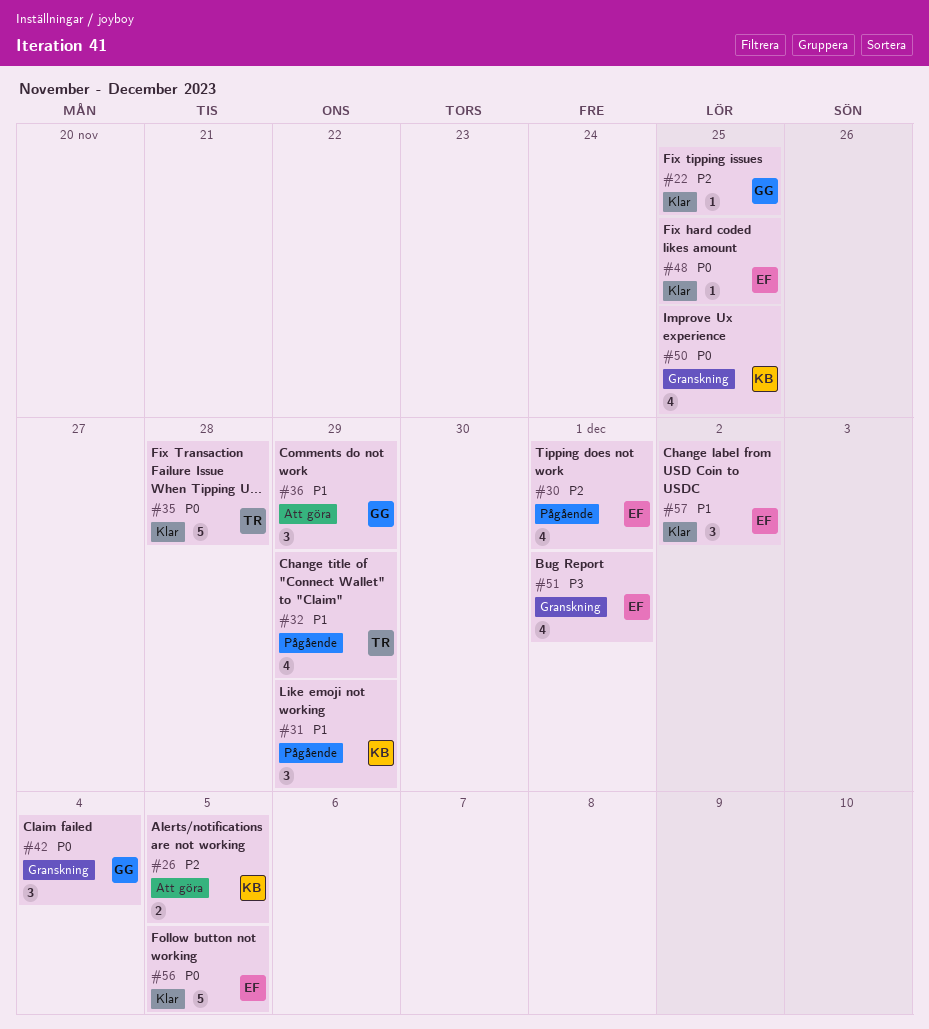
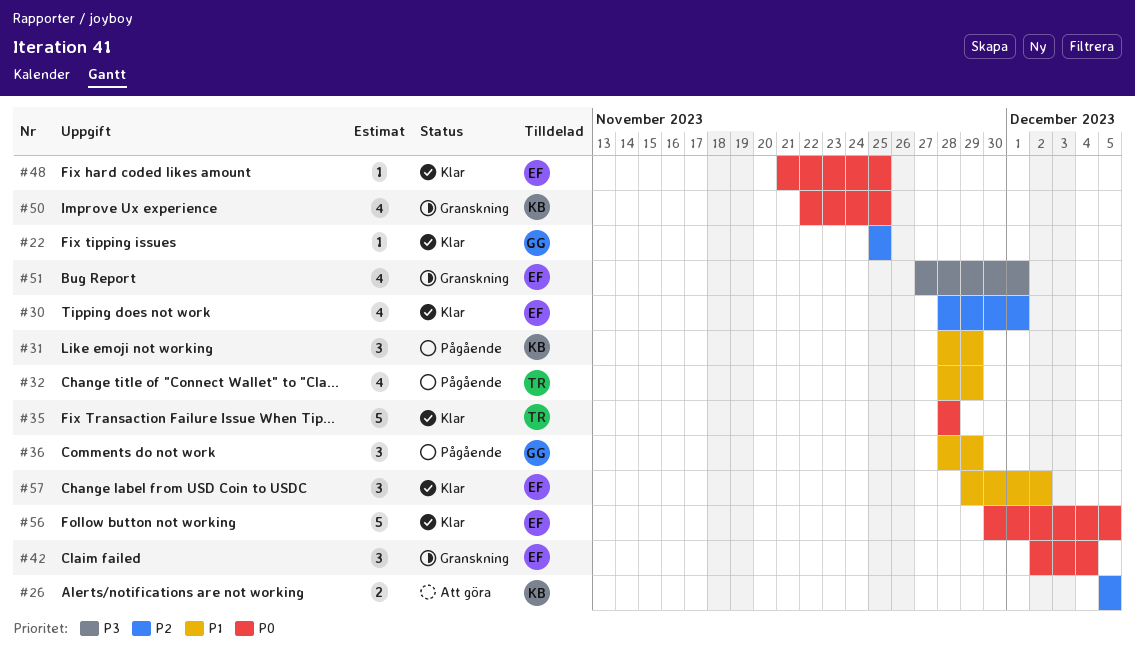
#30, status: Pågående -> Klar
#36, status: Att göra -> Pågående
#42, owner: GG -> EF

